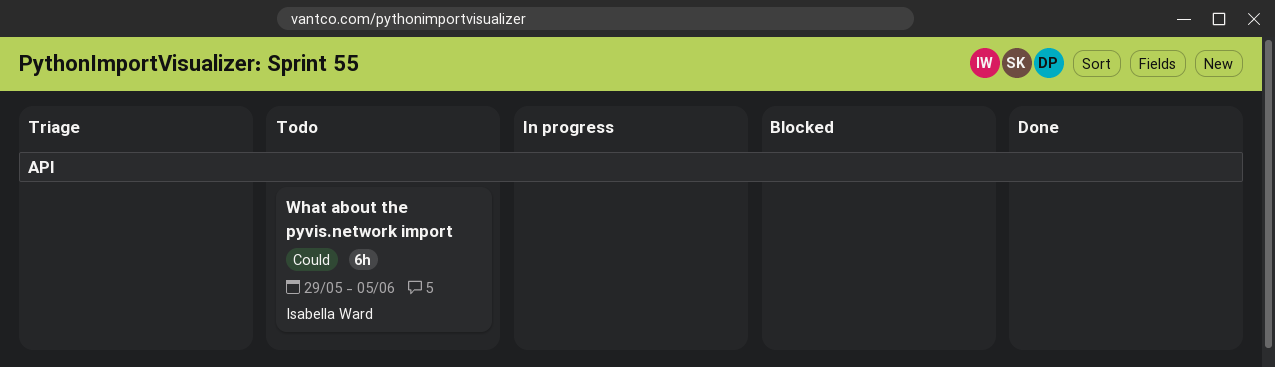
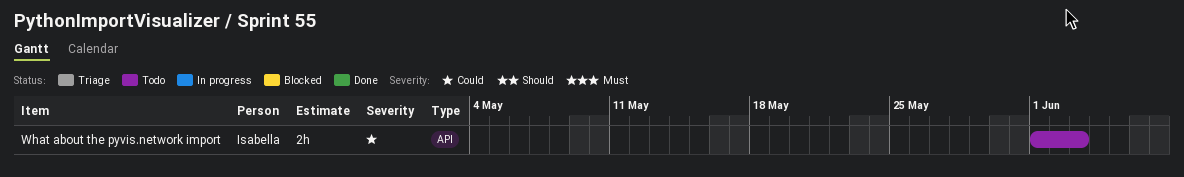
What about the pyvis.network import, estimate: 6h -> 2h
What about the pyvis.network import, start: May 29 -> Jun 1
What about the pyvis.network import, due: Jun 5 -> Jun 3

